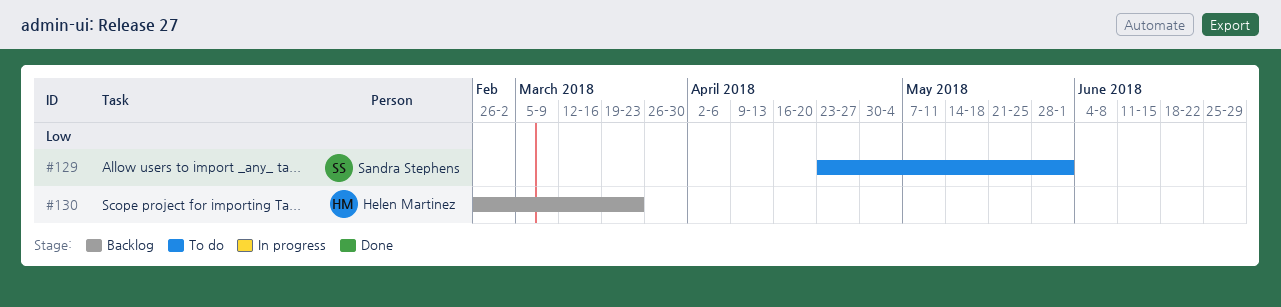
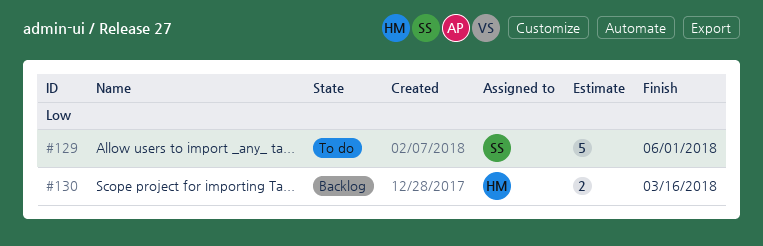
#130, due: Mar 23 -> Mar 16

